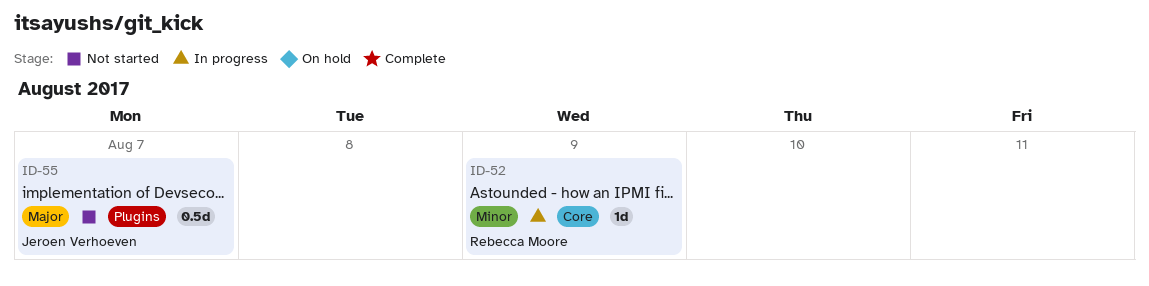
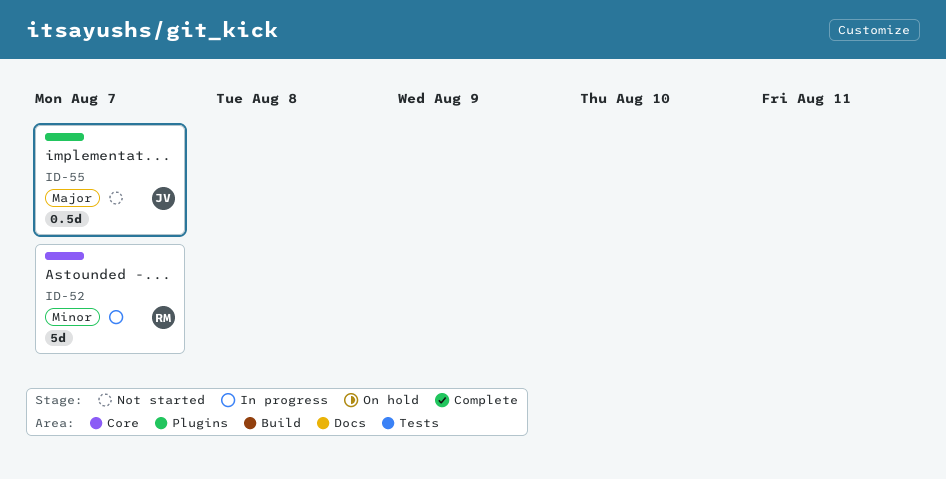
ID-52, estimate: 1d -> 5d
ID-52, due: Aug 9 -> Aug 7

